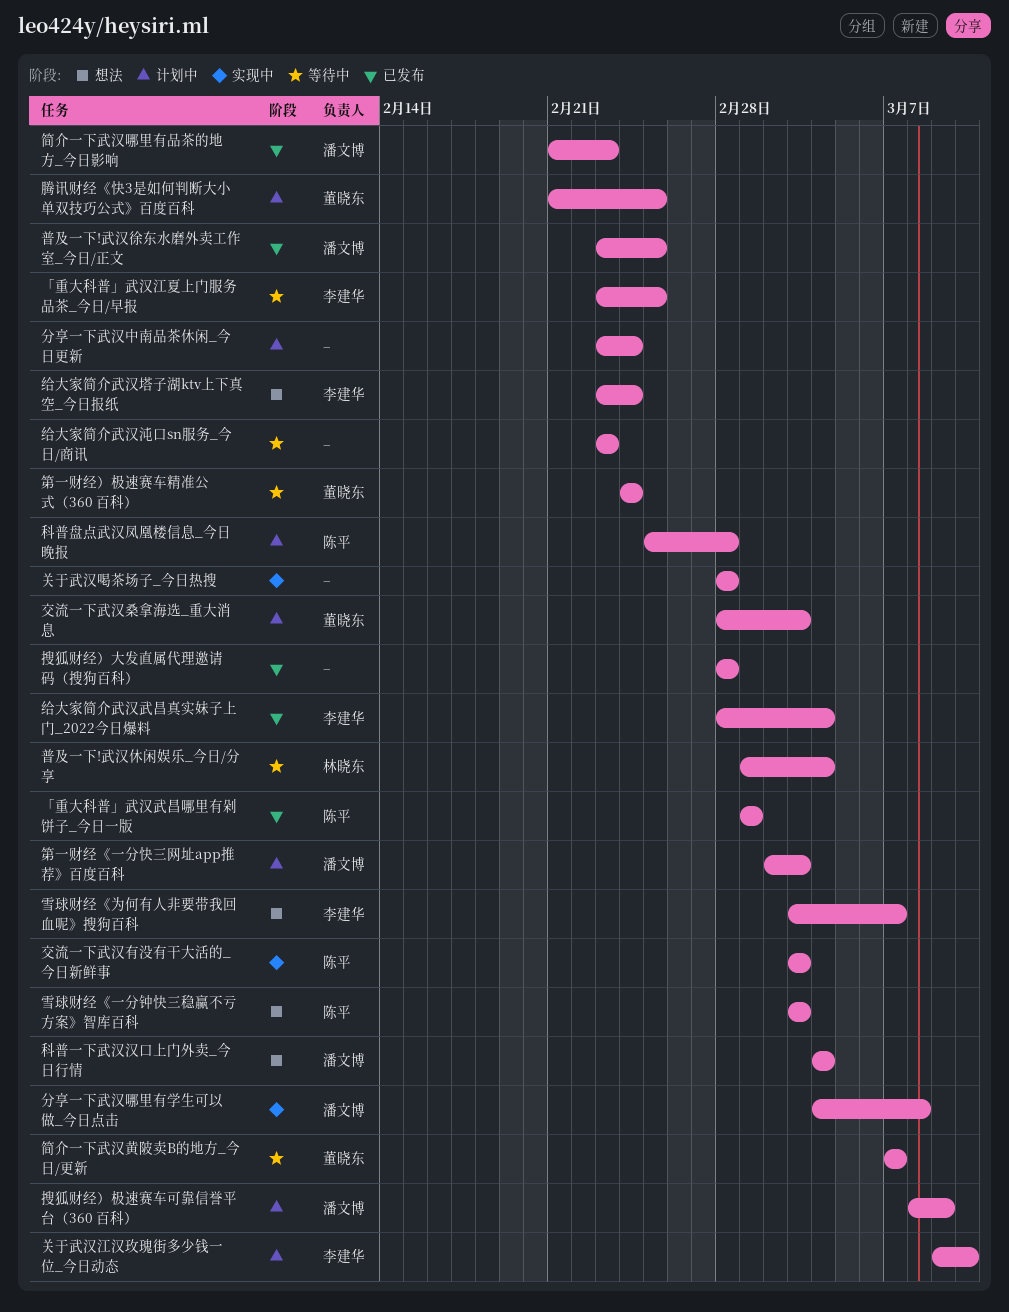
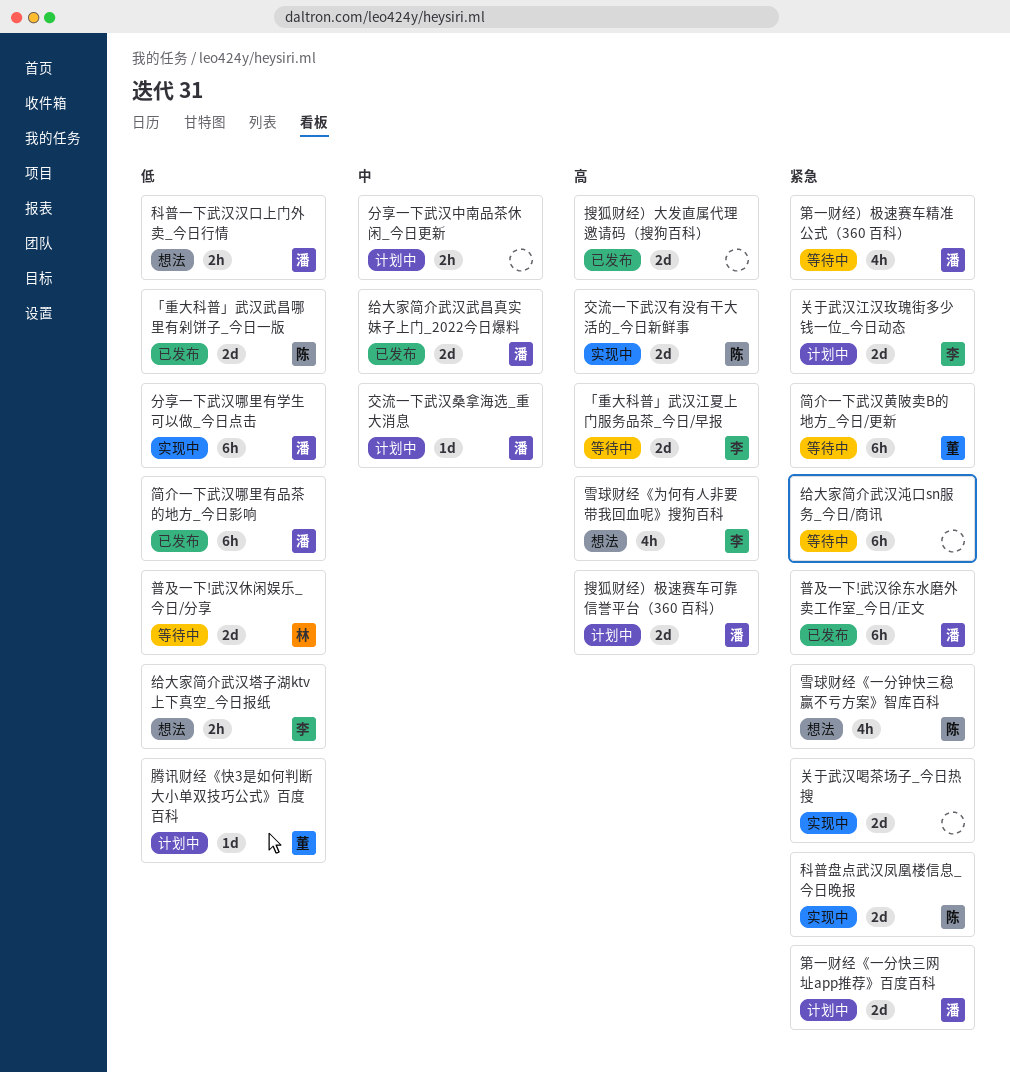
交流一下武汉桑拿海选_重大消息, owner: 董晓东 -> 潘文博
科普盘点武汉凤凰楼信息_今日晚报, status: 计划中 -> 实现中
第一财经）极速赛车精准公式（360 百科）, owner: 董晓东 -> 潘文博
给大家简介武汉武昌真实妹子上门_2022今日爆料, owner: 李建华 -> 潘文博

